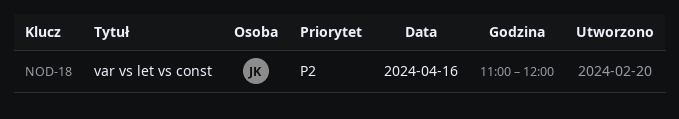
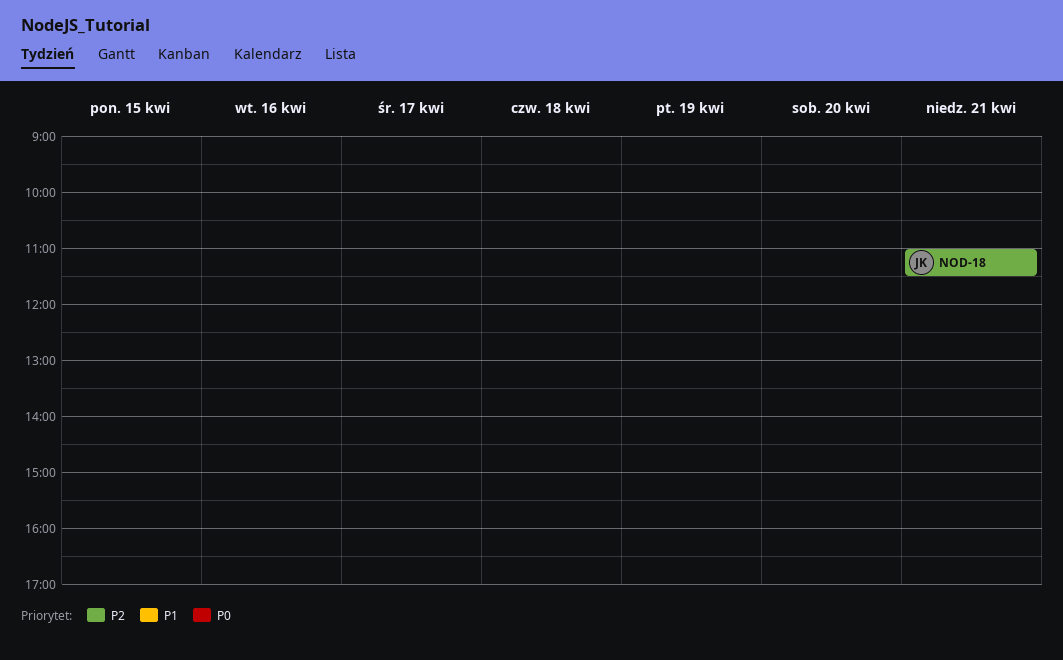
NOD-18, day: Apr 16 -> Apr 21
NOD-18, ends: 12:00 -> 11:30

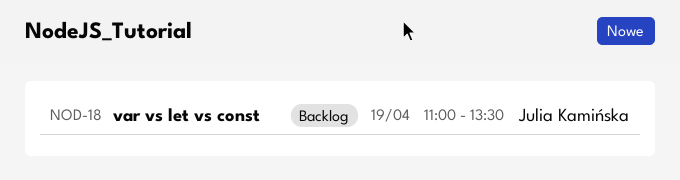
NOD-18, day: Apr 21 -> Apr 19
NOD-18, ends: 11:30 -> 13:30

